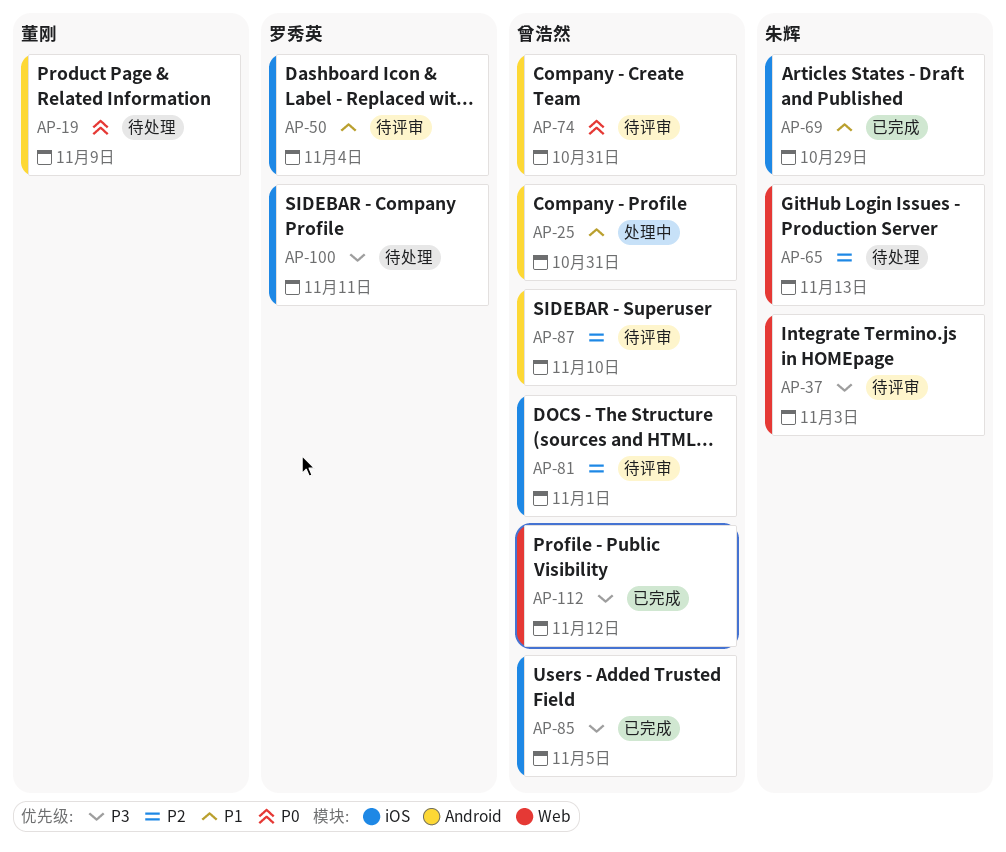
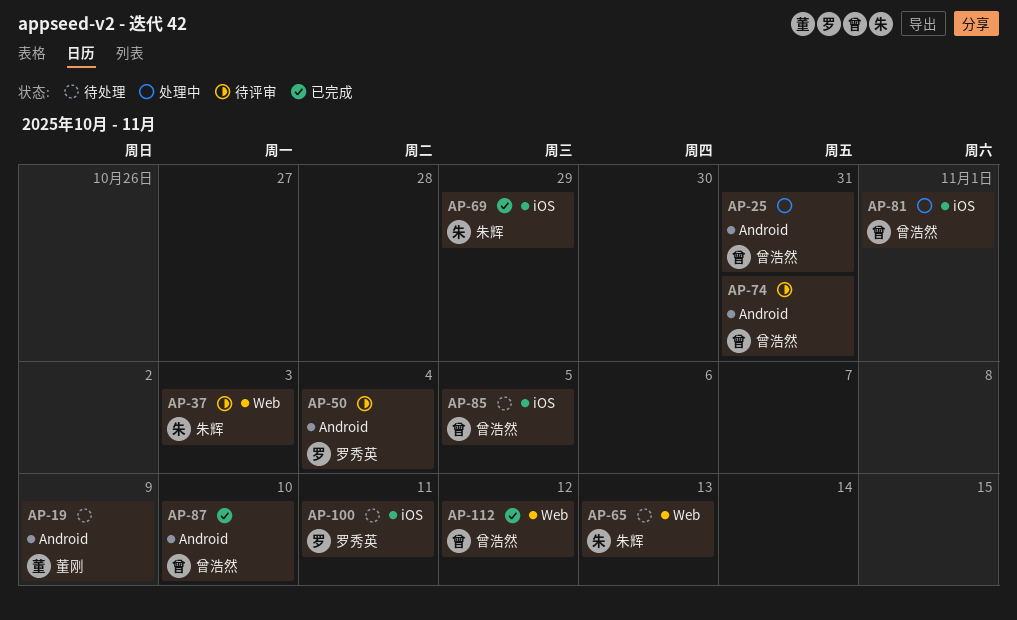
AP-50, label: iOS -> Android
AP-81, status: 待评审 -> 处理中
AP-85, status: 已完成 -> 待处理
AP-87, status: 待评审 -> 已完成

